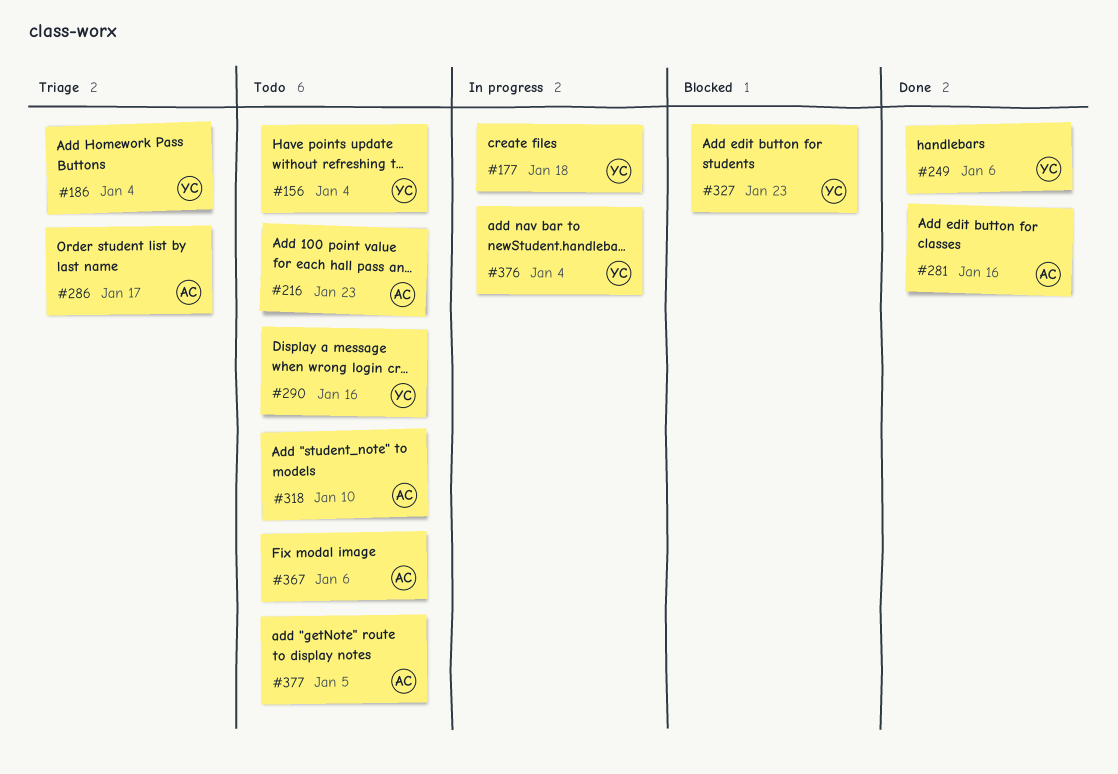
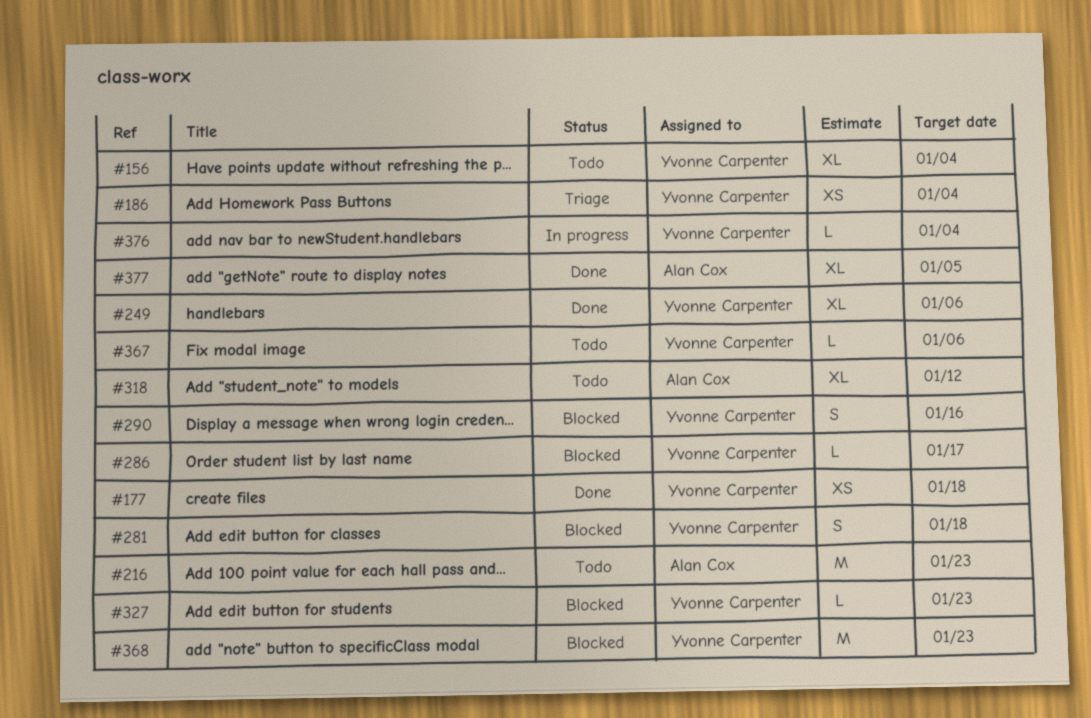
#177, status: In progress -> Done
#281, status: Done -> Blocked
#281, owner: Alan Cox -> Yvonne Carpenter
#281, due: Jan 16 -> Jan 18
#286, status: Triage -> Blocked
#286, owner: Alan Cox -> Yvonne Carpenter
#290, status: Todo -> Blocked
#318, due: Jan 10 -> Jan 12
#367, owner: Alan Cox -> Yvonne Carpenter
#368: none -> present
#377, status: Todo -> Done

